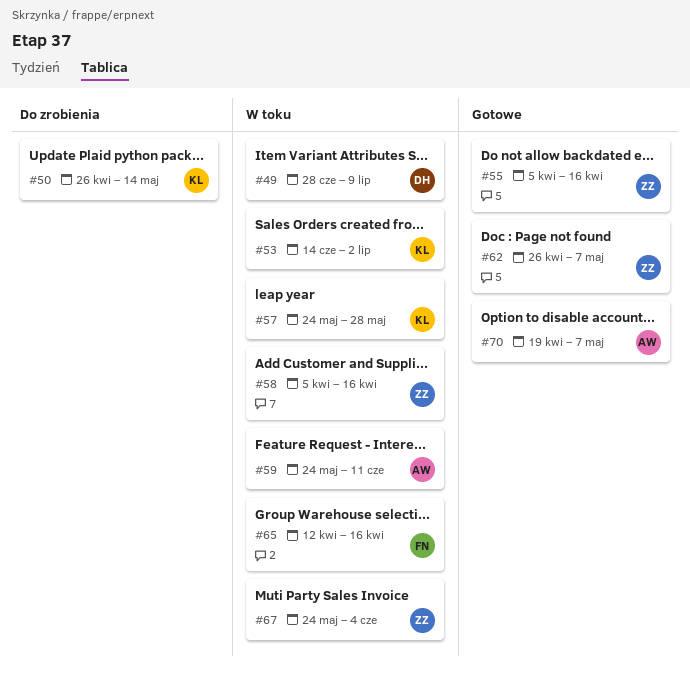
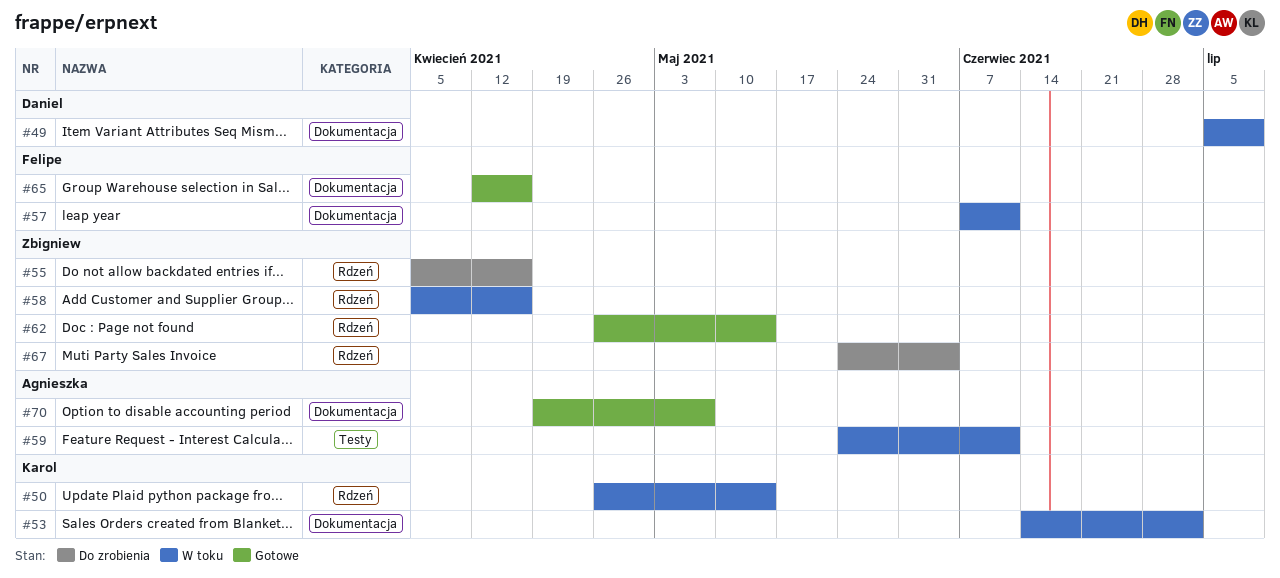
#49, start: Jun 28 -> Jul 5
#50, status: Do zrobienia -> W toku
#55, status: Gotowe -> Do zrobienia
#57, owner: Karol -> Felipe
#57, start: May 24 -> Jun 7
#57, due: May 28 -> Jun 11
#62, due: May 7 -> May 14
#65, status: W toku -> Gotowe
#67, status: W toku -> Do zrobienia

